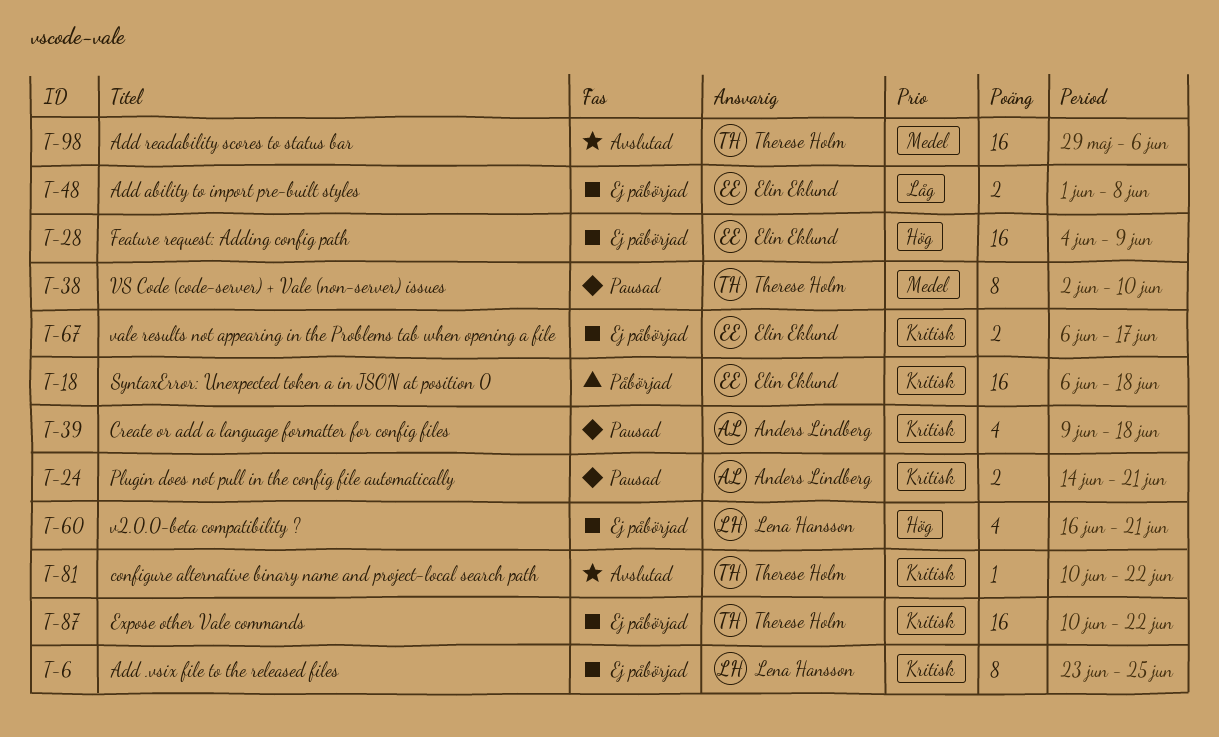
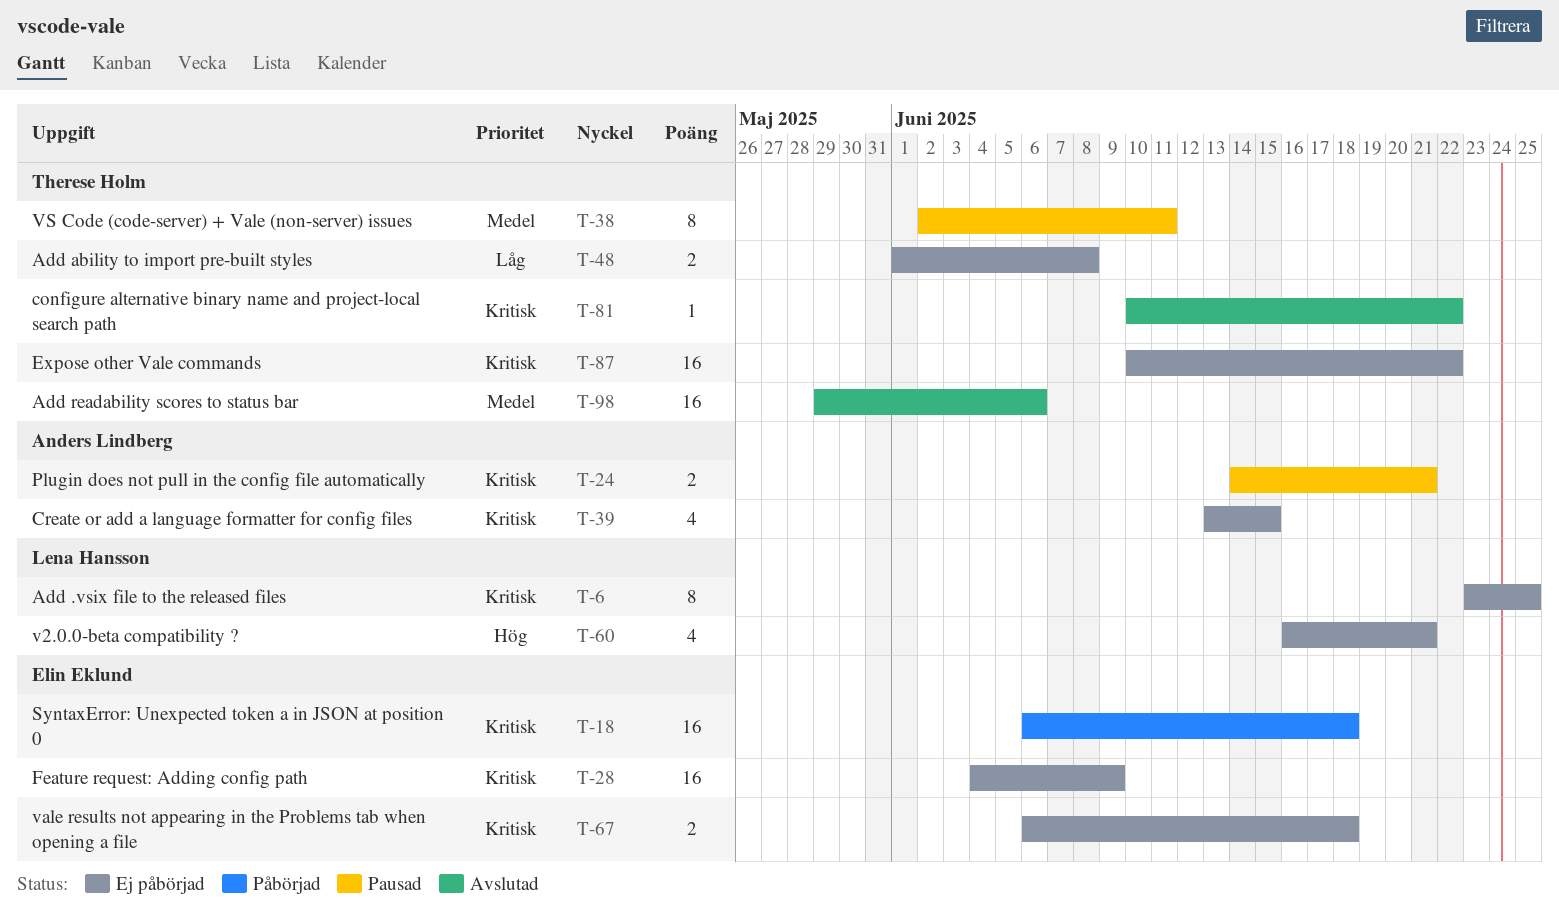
T-28, priority: Hög -> Kritisk
T-38, due: Jun 10 -> Jun 11
T-39, status: Pausad -> Ej påbörjad
T-39, start: Jun 9 -> Jun 13
T-39, due: Jun 18 -> Jun 15
T-48, owner: Elin Eklund -> Therese Holm
T-67, due: Jun 17 -> Jun 18

